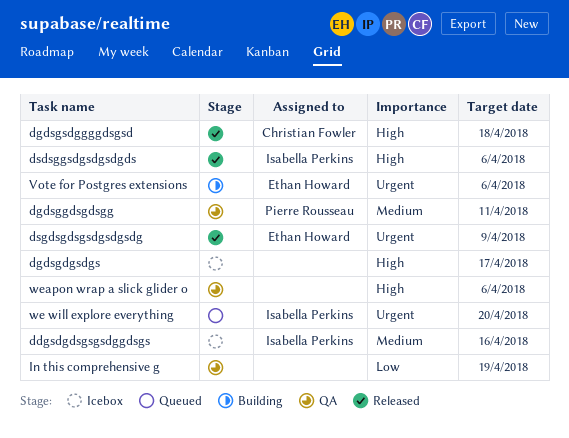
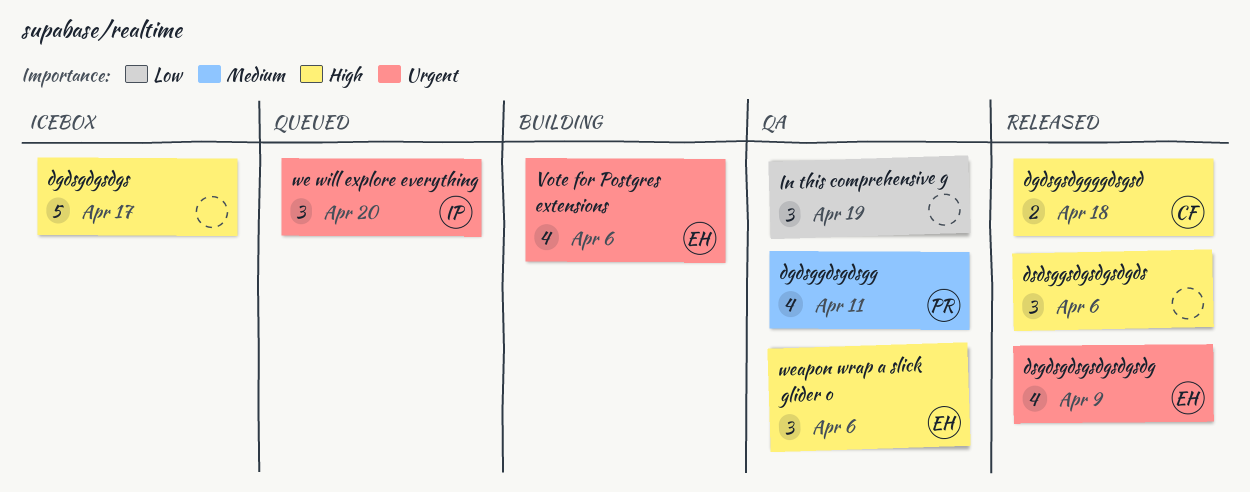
ddgsdgdsgsgsdggdsgs: present -> none
dsdsggsdgsdgsdgds, owner: Isabella Perkins -> none
weapon wrap a slick glider o, owner: none -> Ethan Howard

